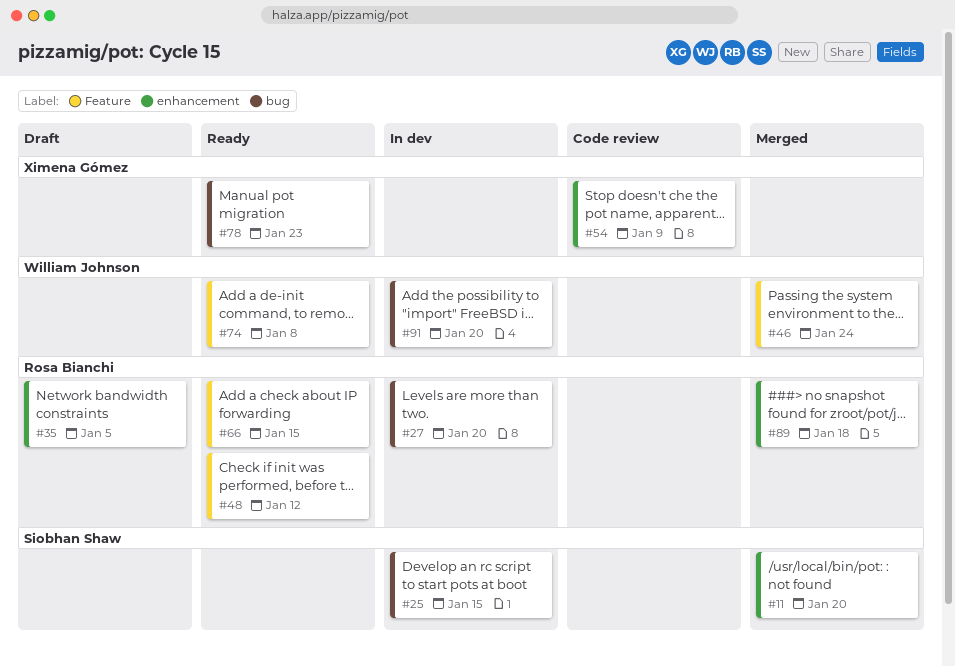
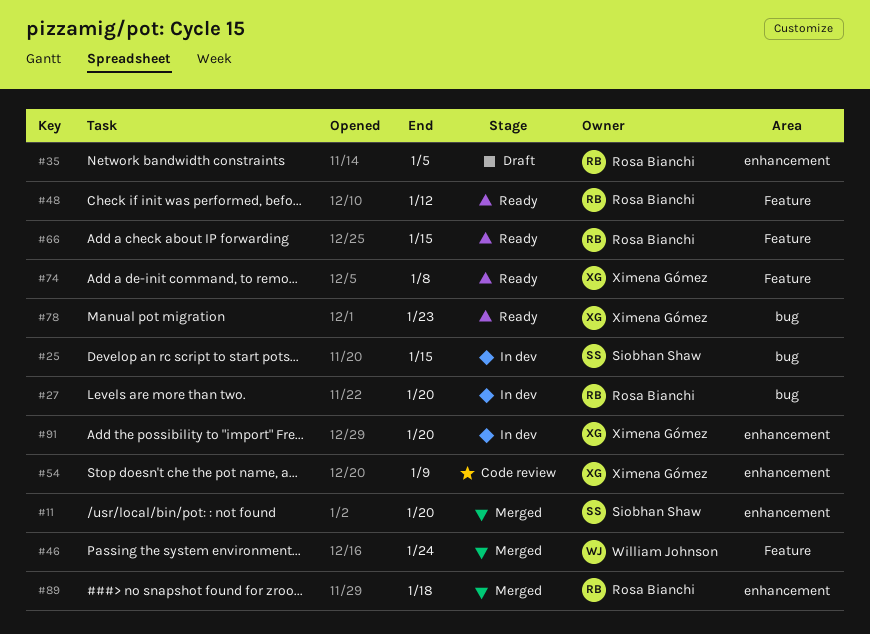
#74, owner: William Johnson -> Ximena Gómez
#91, owner: William Johnson -> Ximena Gómez
#91, label: bug -> enhancement

